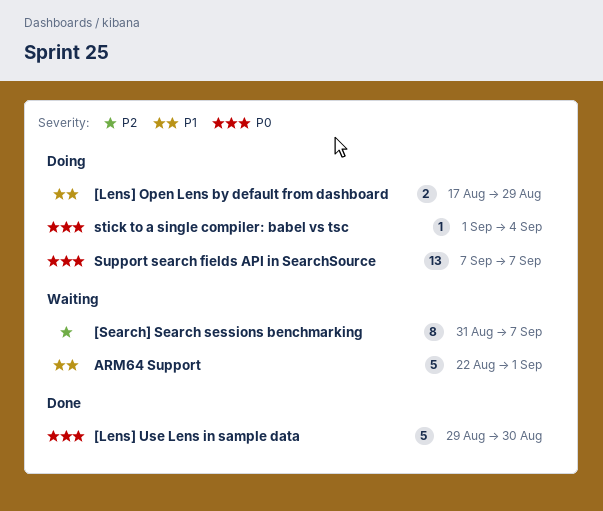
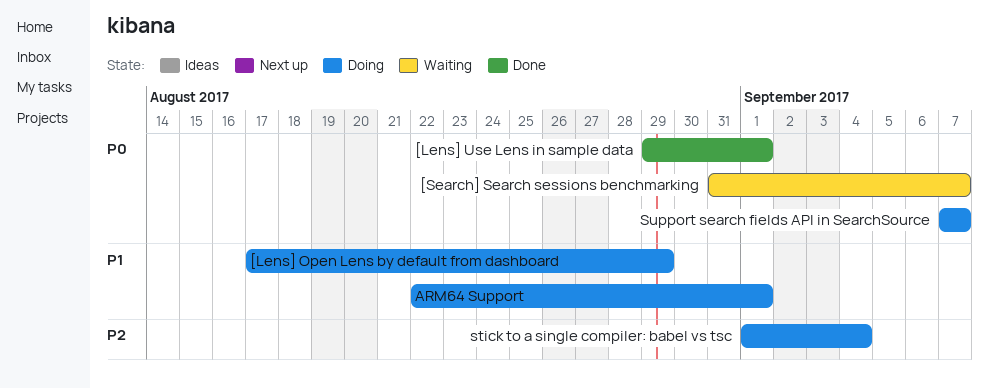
[Lens] Use Lens in sample data, due: Aug 30 -> Sep 1
[Search] Search sessions benchmarking, priority: P2 -> P0
ARM64 Support, status: Waiting -> Doing
stick to a single compiler: babel vs tsc, priority: P0 -> P2

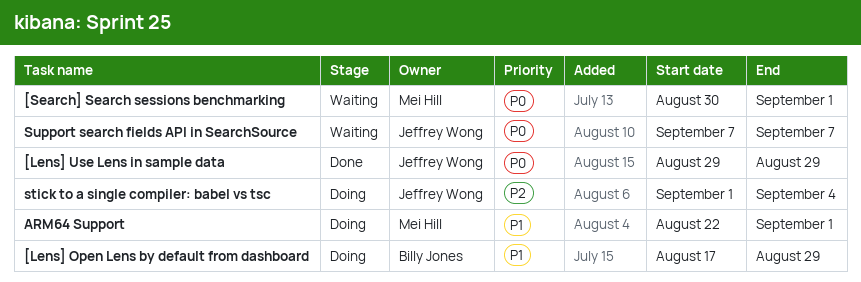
[Lens] Use Lens in sample data, due: Sep 1 -> Aug 29
[Search] Search sessions benchmarking, start: Aug 31 -> Aug 30
[Search] Search sessions benchmarking, due: Sep 7 -> Sep 1
Support search fields API in SearchSource, status: Doing -> Waiting

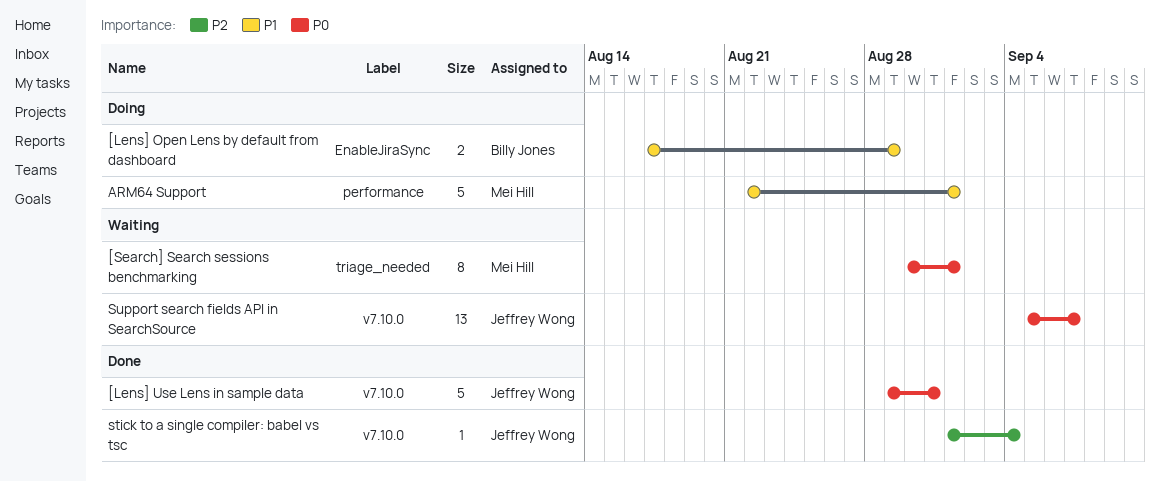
[Lens] Use Lens in sample data, due: Aug 29 -> Aug 31
stick to a single compiler: babel vs tsc, status: Doing -> Done
Support search fields API in SearchSource, start: Sep 7 -> Sep 5

